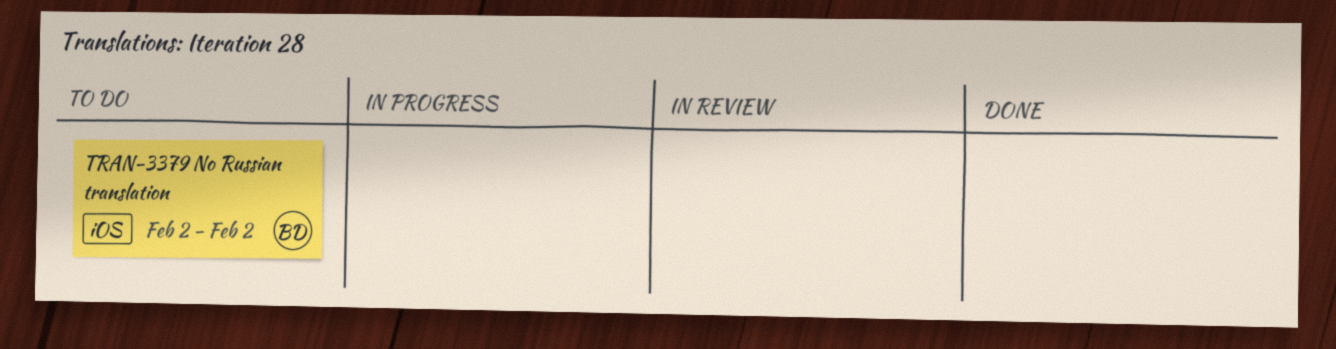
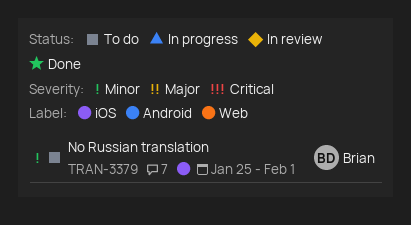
TRAN-3379, start: Feb 2 -> Jan 25
TRAN-3379, due: Feb 2 -> Feb 1

